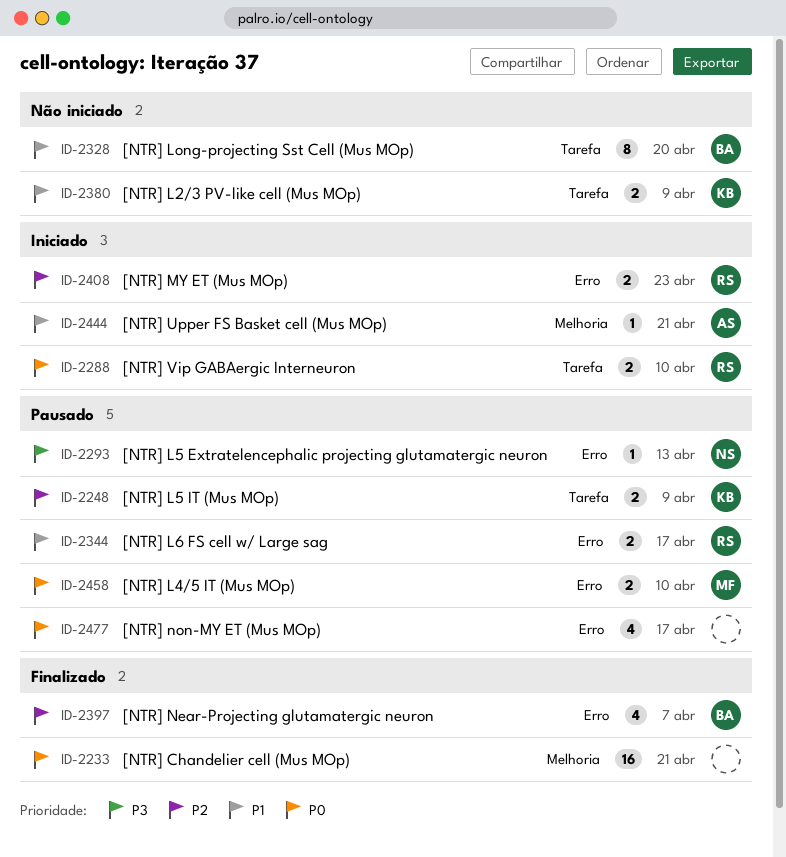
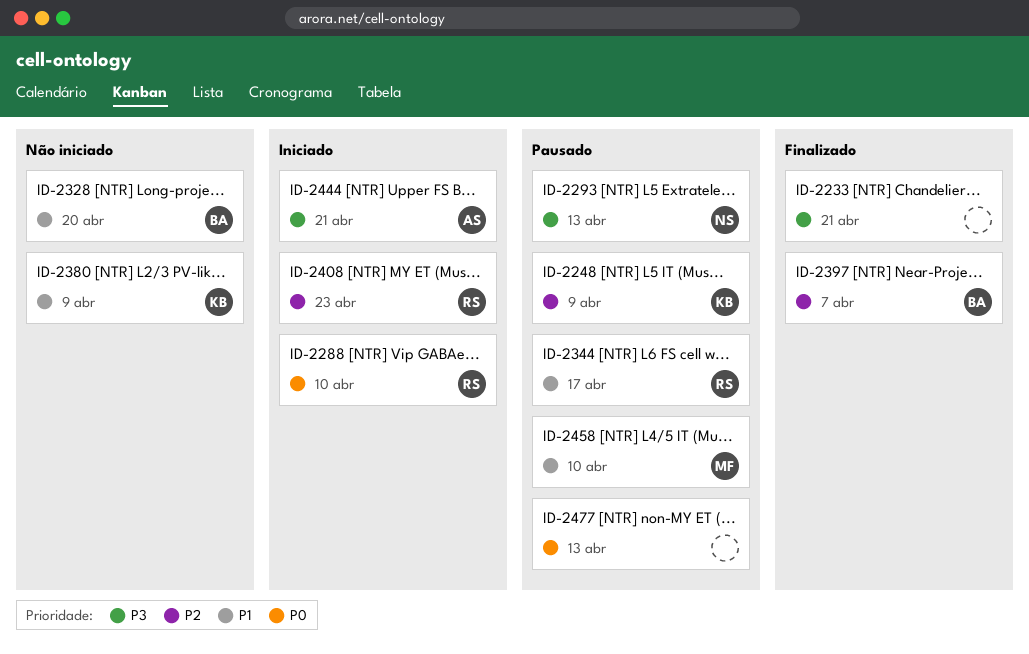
ID-2233, priority: P0 -> P3
ID-2444, priority: P1 -> P3
ID-2458, priority: P0 -> P1
ID-2477, due: Apr 17 -> Apr 13

